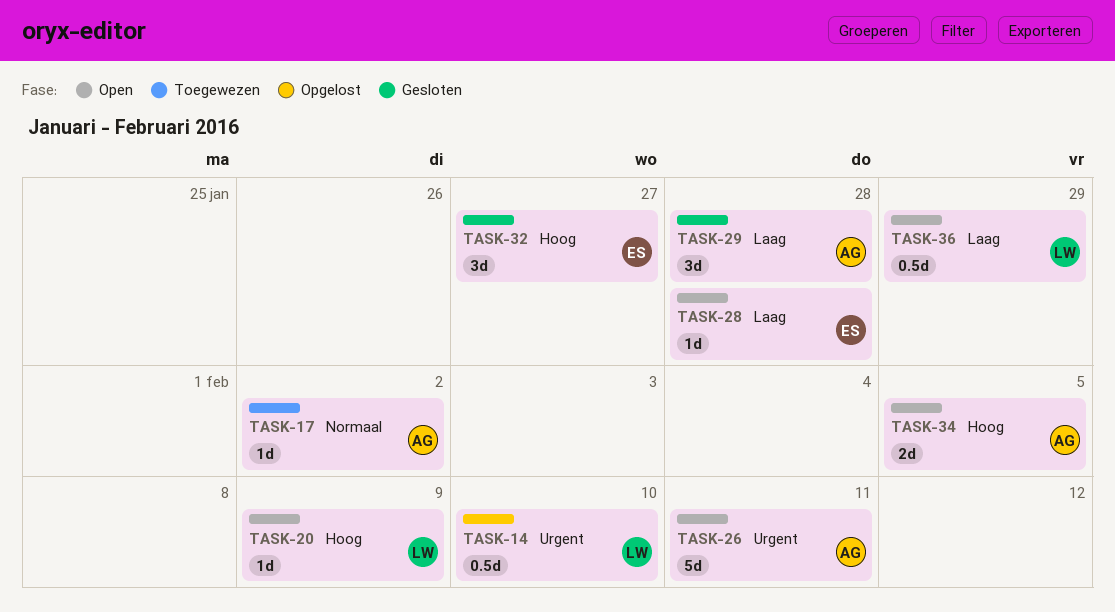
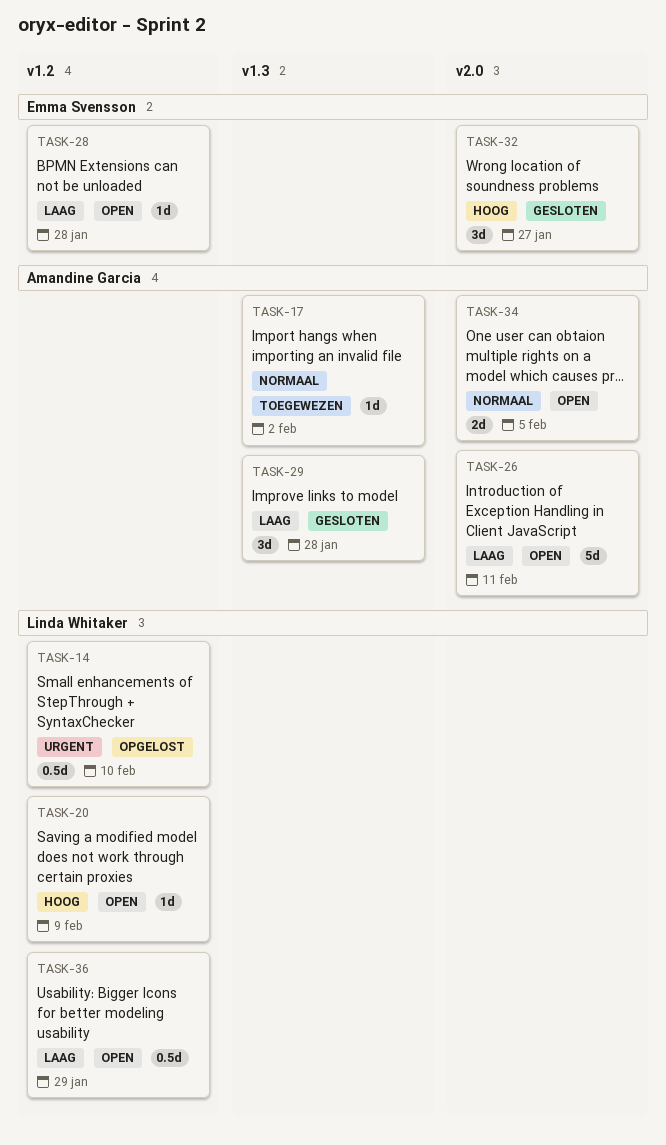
TASK-26, priority: Urgent -> Laag
TASK-34, priority: Hoog -> Normaal

